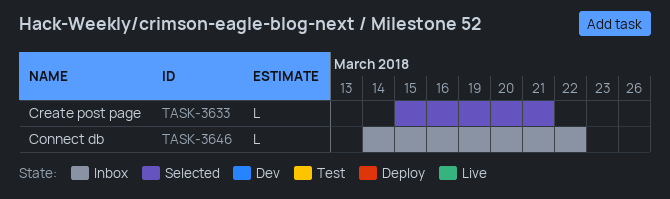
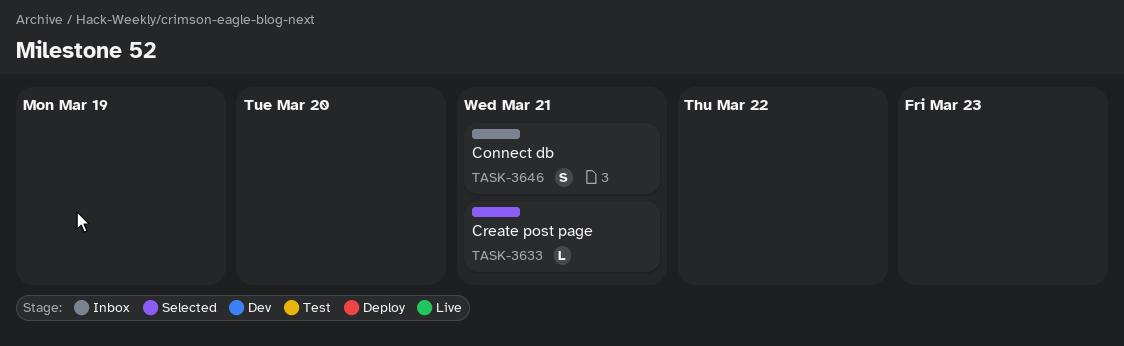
TASK-3646, estimate: L -> S
TASK-3646, due: Mar 22 -> Mar 21

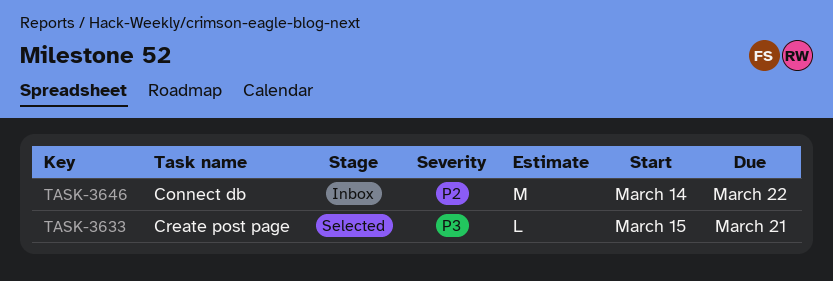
TASK-3646, estimate: S -> M
TASK-3646, due: Mar 21 -> Mar 22

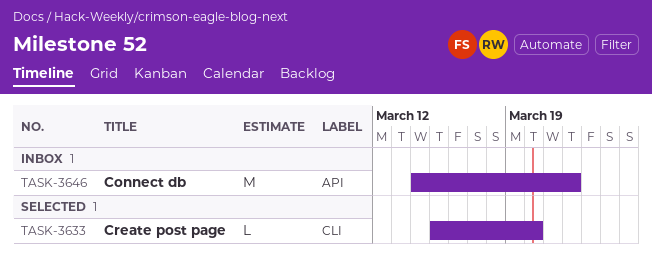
TASK-3633, due: Mar 21 -> Mar 20

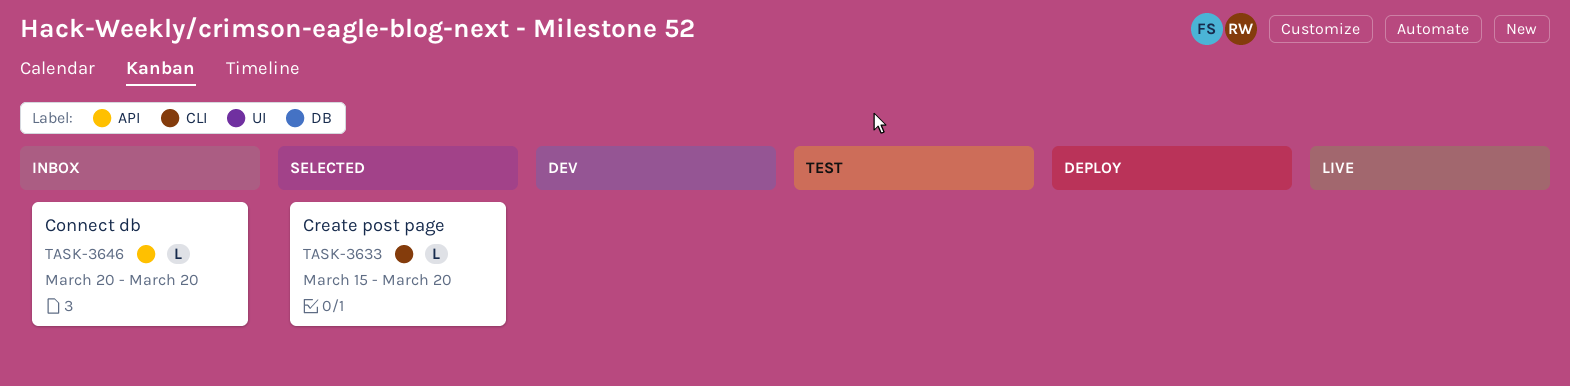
TASK-3646, estimate: M -> L
TASK-3646, start: Mar 14 -> Mar 20
TASK-3646, due: Mar 22 -> Mar 20

